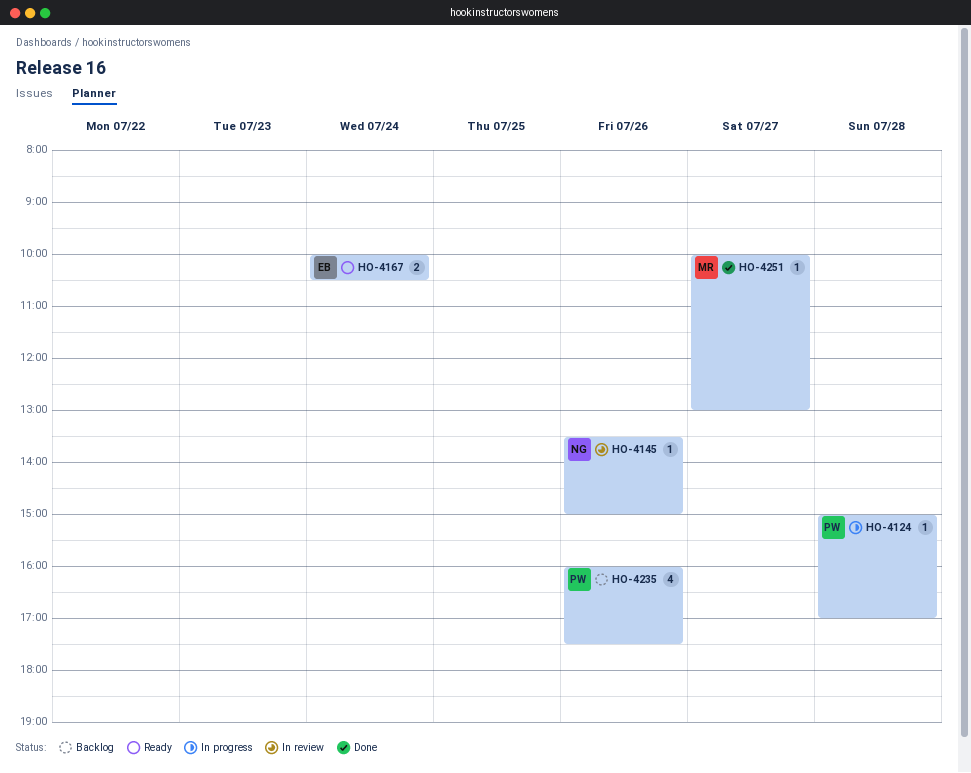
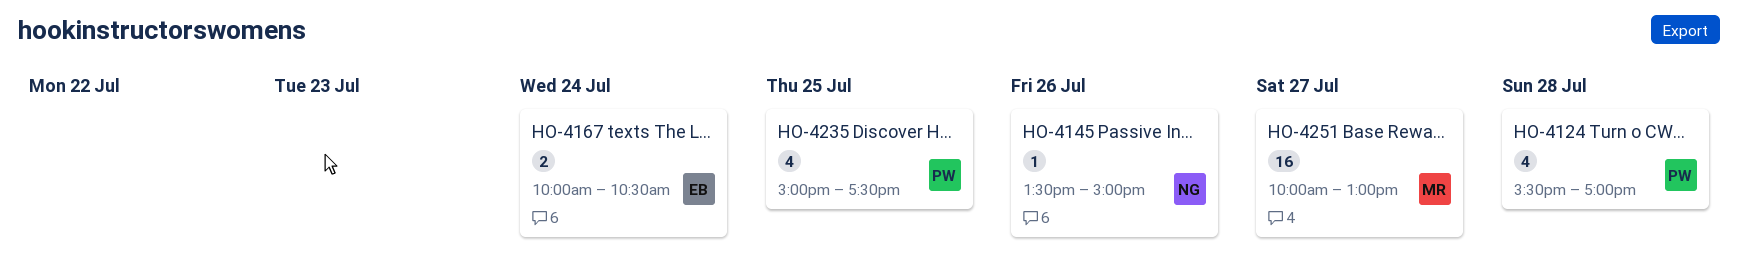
HO-4124, estimate: 1 -> 4
HO-4124, begins: 15:00 -> 15:30
HO-4235, day: Jul 26 -> Jul 25
HO-4235, begins: 16:00 -> 15:00
HO-4251, estimate: 1 -> 16

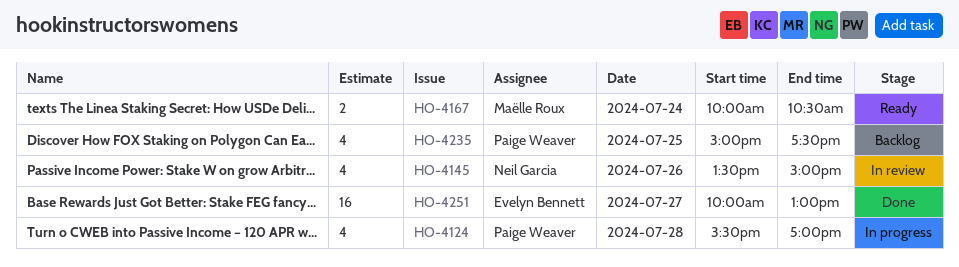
HO-4145, estimate: 1 -> 4
HO-4167, owner: Evelyn Bennett -> Maëlle Roux
HO-4251, owner: Maëlle Roux -> Evelyn Bennett

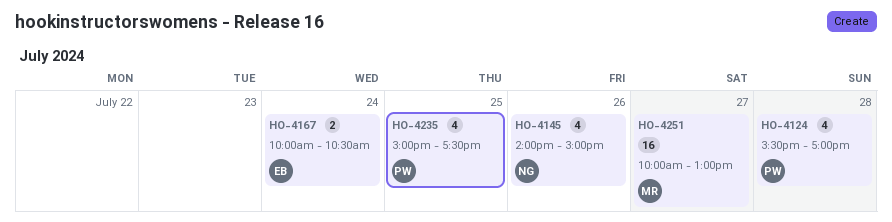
HO-4145, begins: 13:30 -> 14:00
HO-4167, owner: Maëlle Roux -> Evelyn Bennett
HO-4251, owner: Evelyn Bennett -> Maëlle Roux

